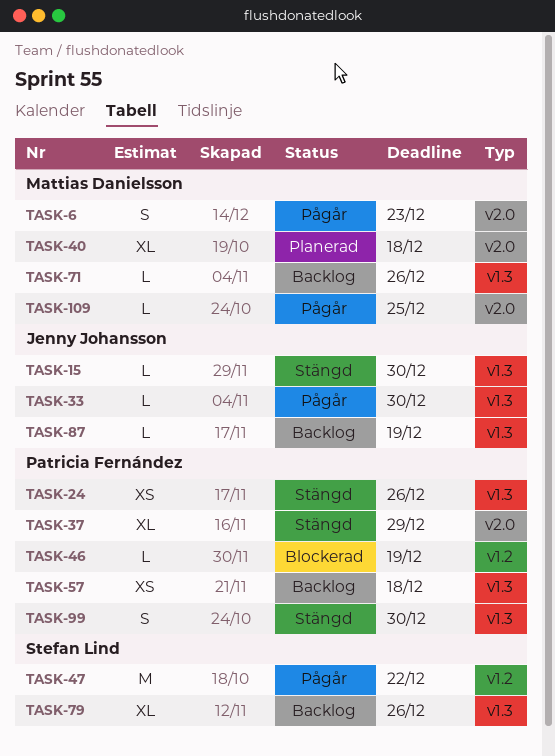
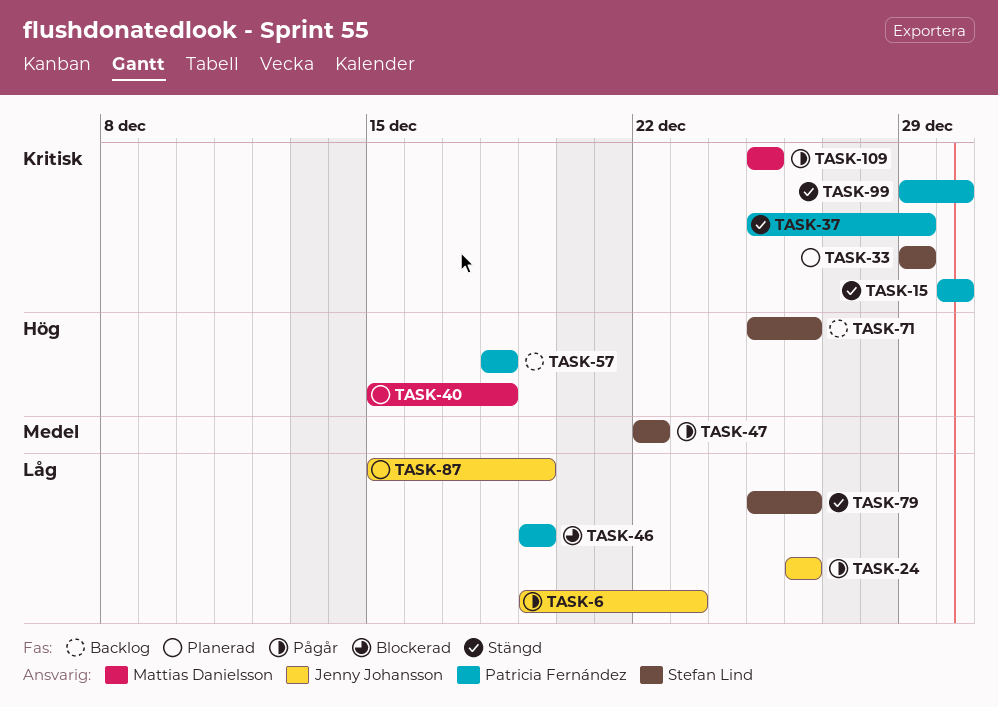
TASK-6, owner: Mattias Danielsson -> Jenny Johansson
TASK-15, owner: Jenny Johansson -> Patricia Fernández
TASK-24, status: Stängd -> Pågår
TASK-24, owner: Patricia Fernández -> Jenny Johansson
TASK-33, status: Pågår -> Planerad
TASK-33, owner: Jenny Johansson -> Stefan Lind
TASK-33, due: Dec 30 -> Dec 29
TASK-71, owner: Mattias Danielsson -> Stefan Lind
TASK-79, status: Backlog -> Stängd
TASK-87, status: Backlog -> Planerad

